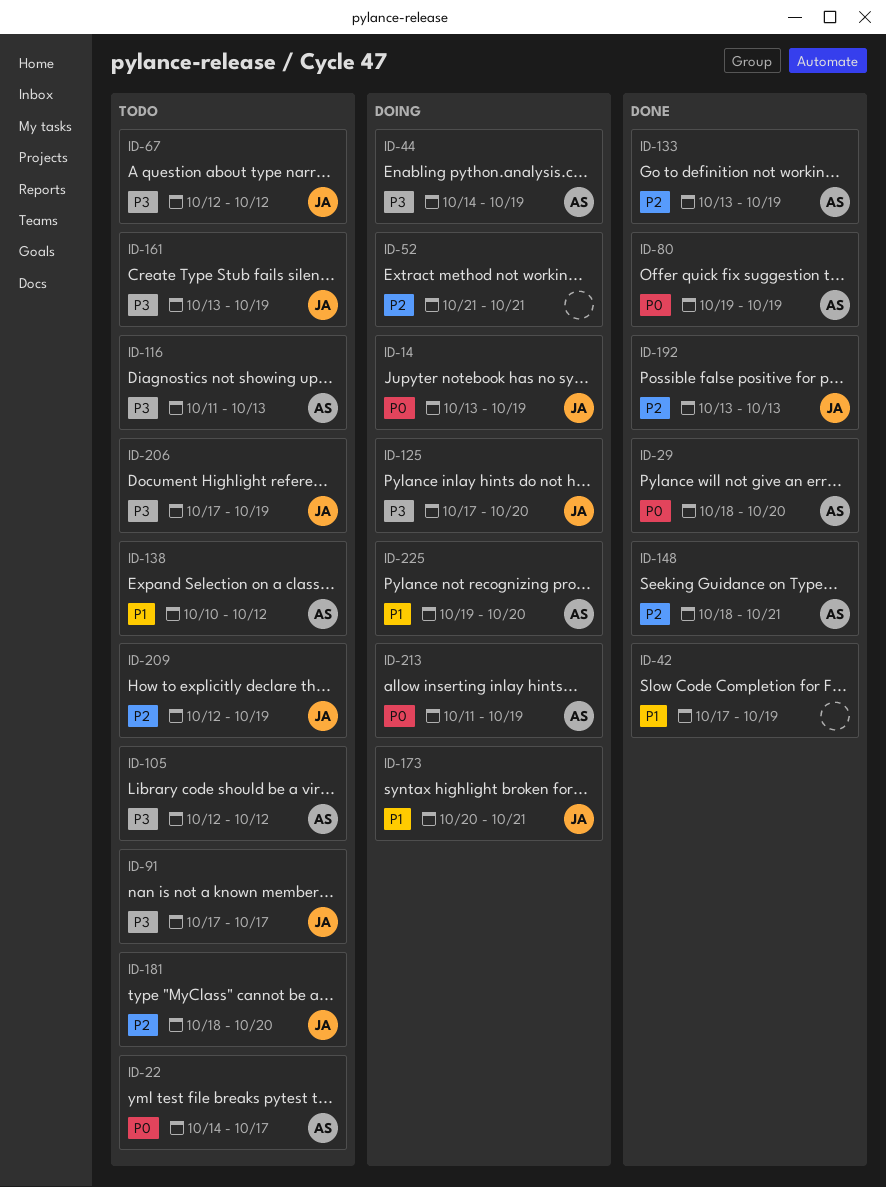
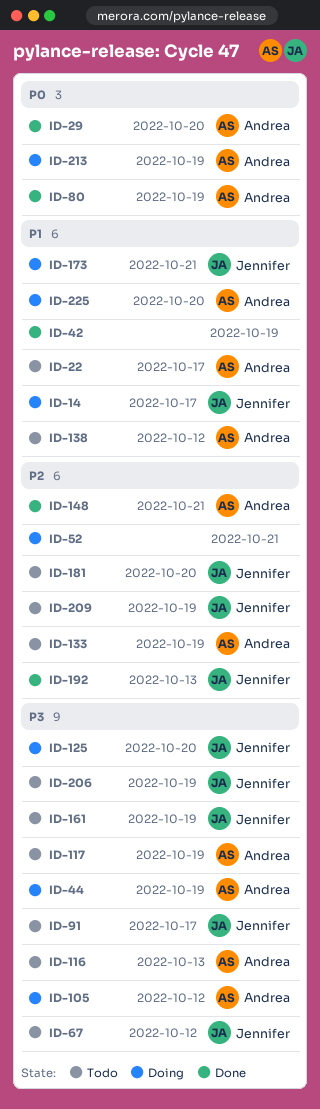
ID-14, priority: P0 -> P1
ID-14, due: Oct 19 -> Oct 17
ID-22, priority: P0 -> P1
ID-105, status: Todo -> Doing
ID-117: none -> present
ID-133, status: Done -> Todo

